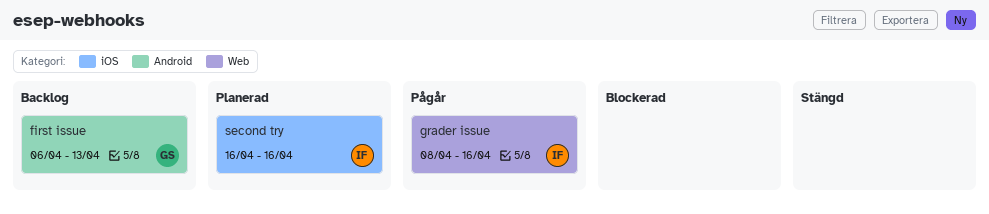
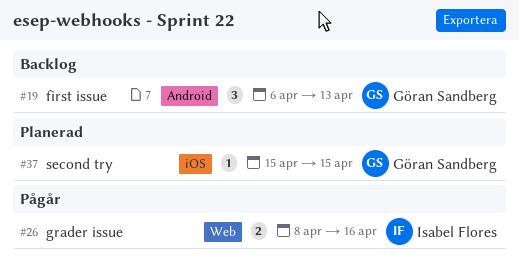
second try, owner: Isabel Flores -> Göran Sandberg
second try, start: Apr 16 -> Apr 15
second try, due: Apr 16 -> Apr 15

